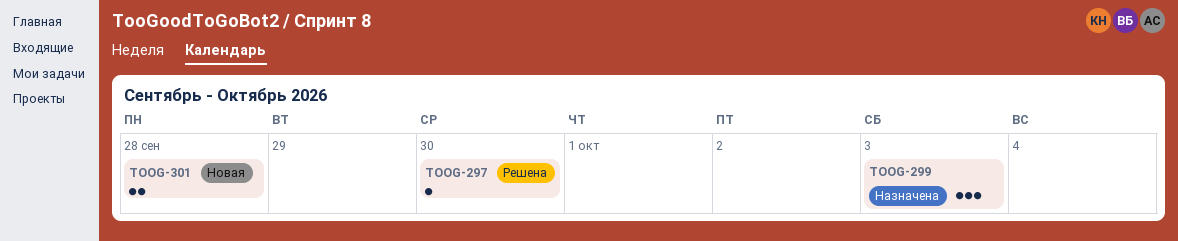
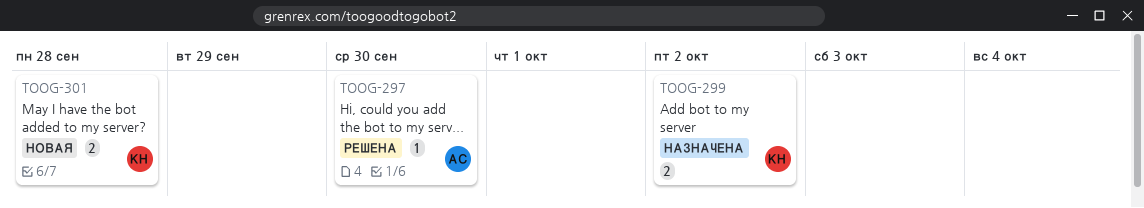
TOOG-299, estimate: 3 -> 2
TOOG-299, due: Oct 3 -> Oct 2

